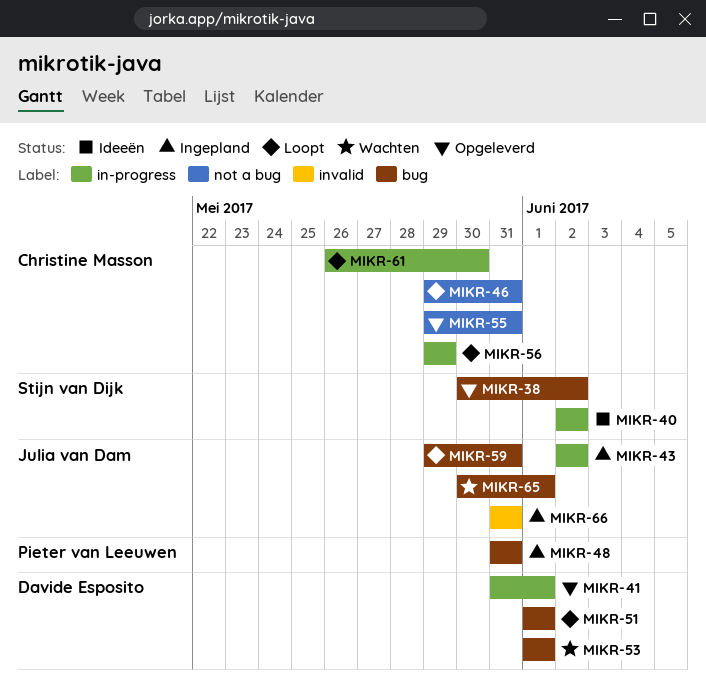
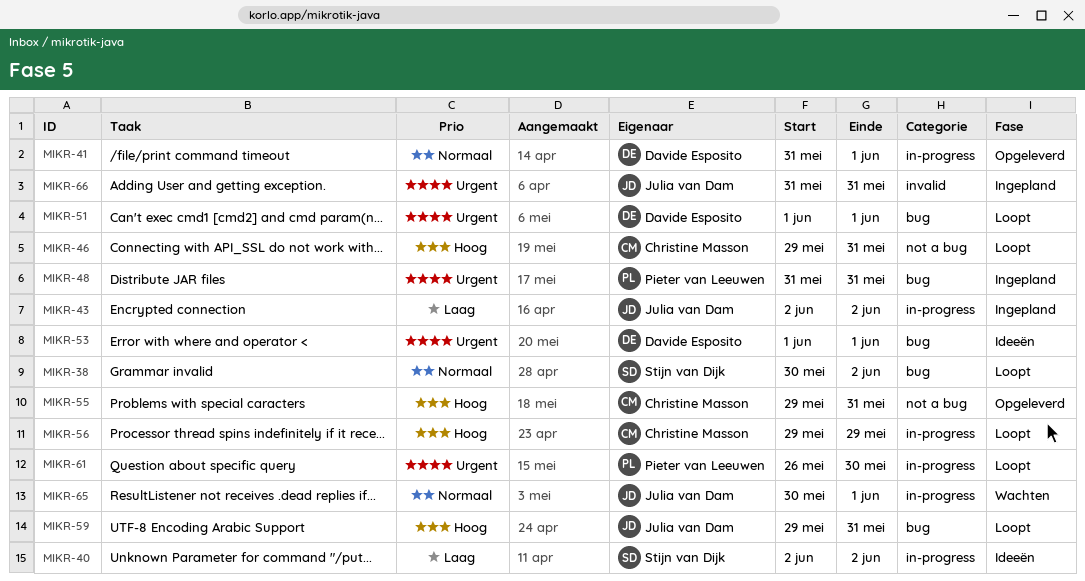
MIKR-38, status: Opgeleverd -> Loopt
MIKR-53, status: Wachten -> Ideeën
MIKR-61, owner: Christine Masson -> Pieter van Leeuwen
MIKR-65, label: bug -> in-progress

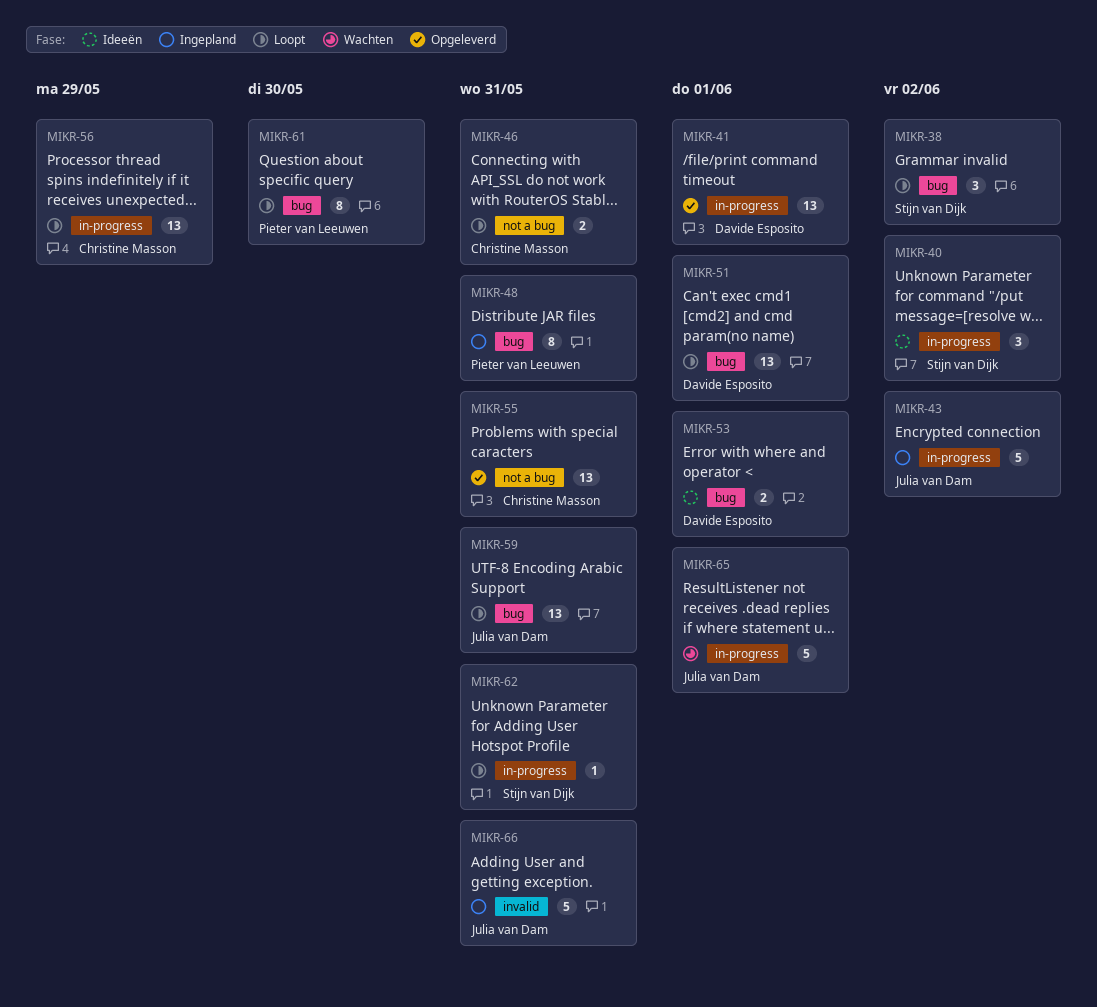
MIKR-61, label: in-progress -> bug
MIKR-62: none -> present

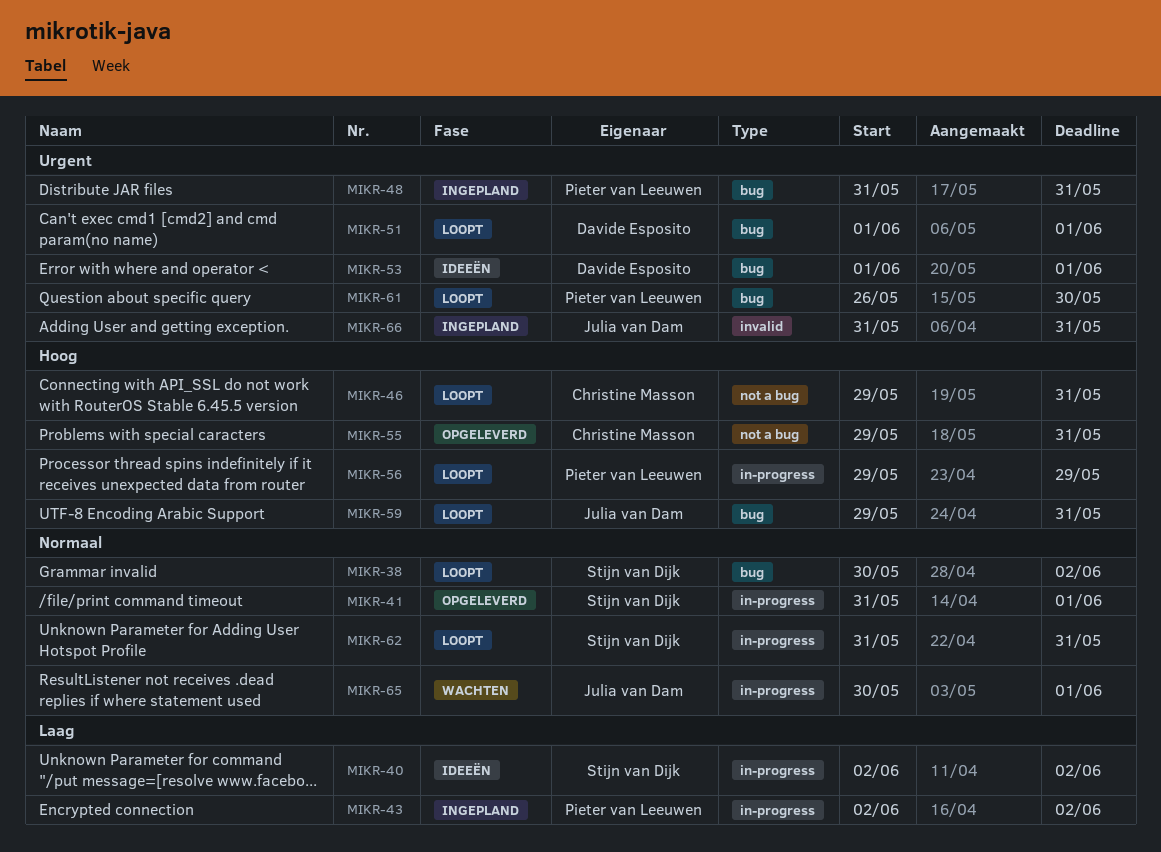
MIKR-41, owner: Davide Esposito -> Stijn van Dijk
MIKR-43, owner: Julia van Dam -> Pieter van Leeuwen
MIKR-56, owner: Christine Masson -> Pieter van Leeuwen

